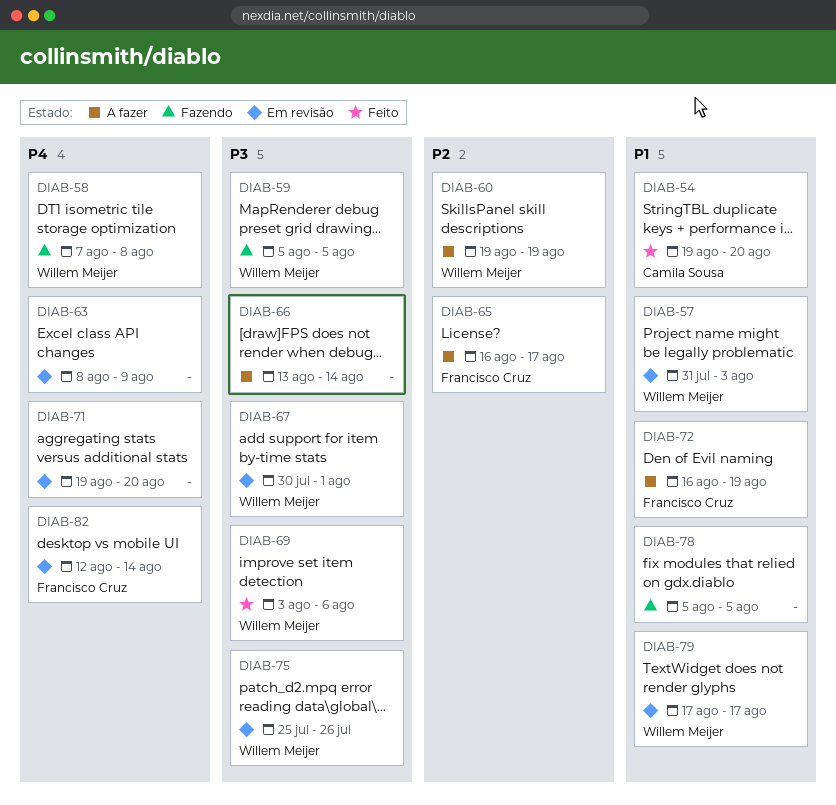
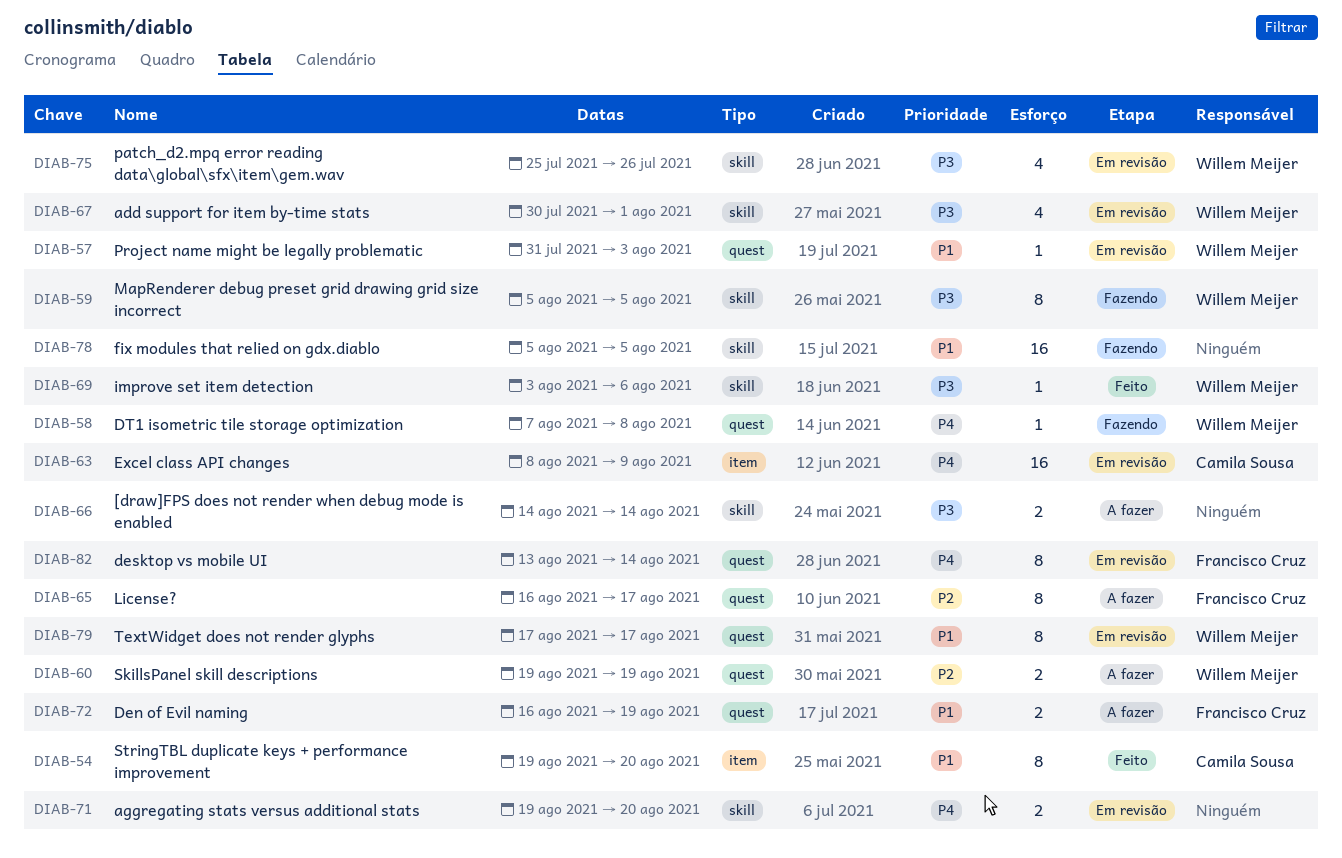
DIAB-63, owner: none -> Camila Sousa
DIAB-66, start: Aug 13 -> Aug 14
DIAB-82, start: Aug 12 -> Aug 13

